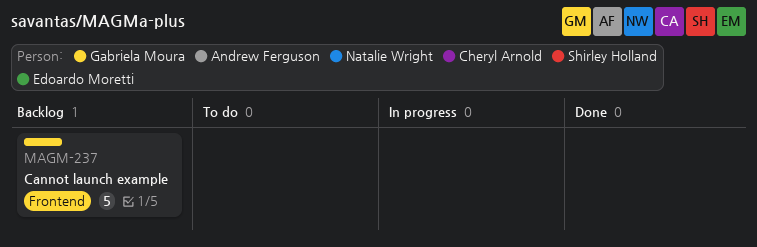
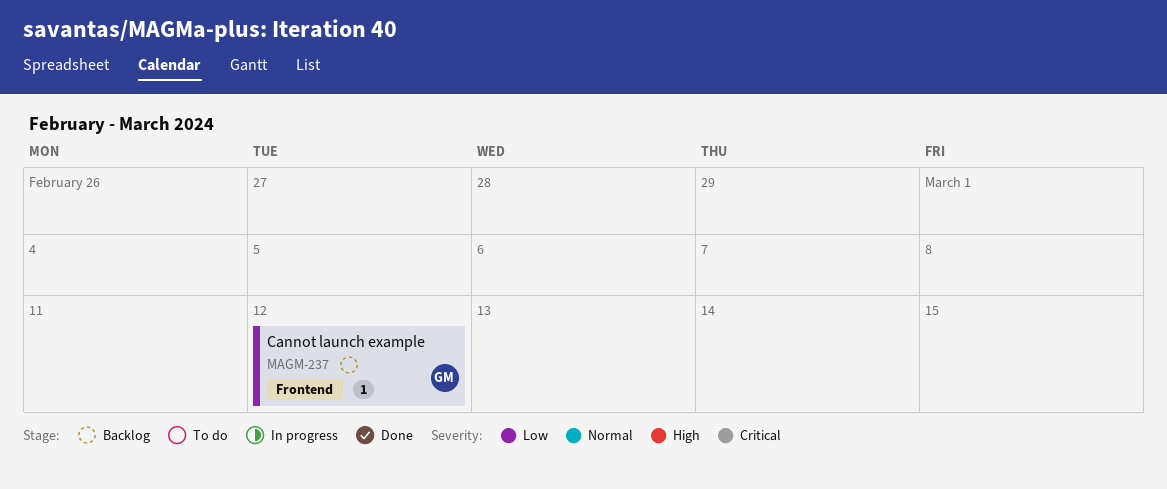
MAGM-237, estimate: 5 -> 1

